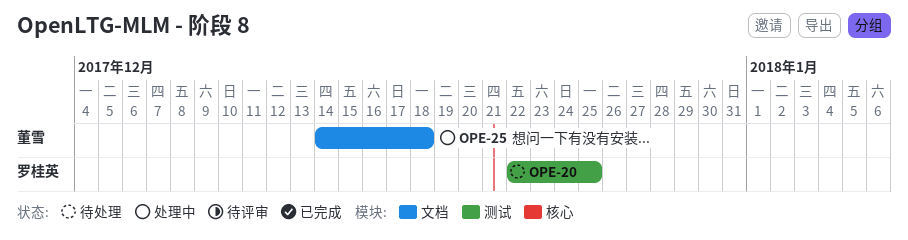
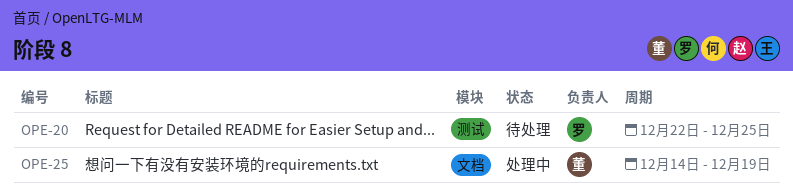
OPE-25, due: Dec 18 -> Dec 19

